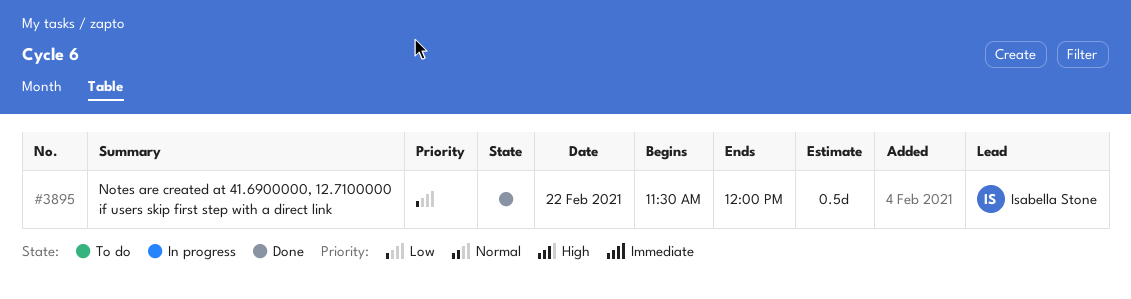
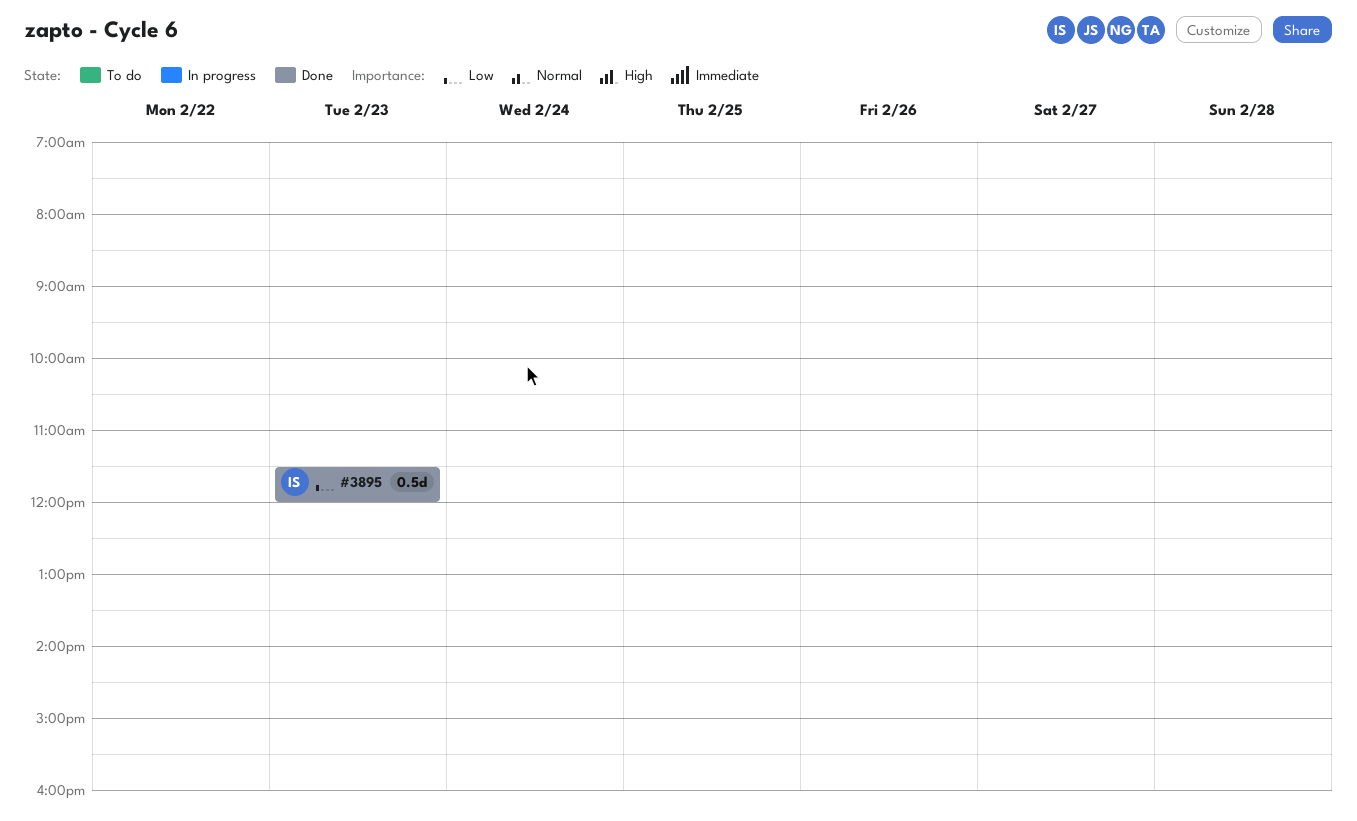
#3895, day: Feb 22 -> Feb 23

